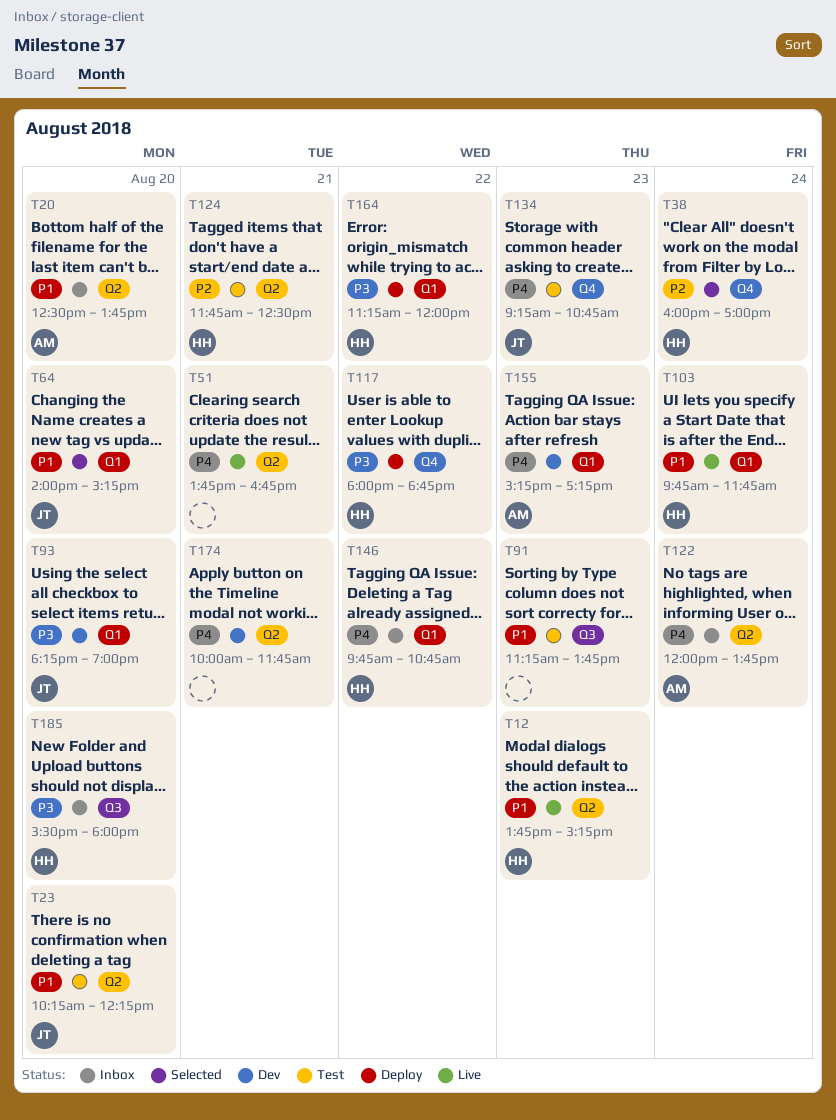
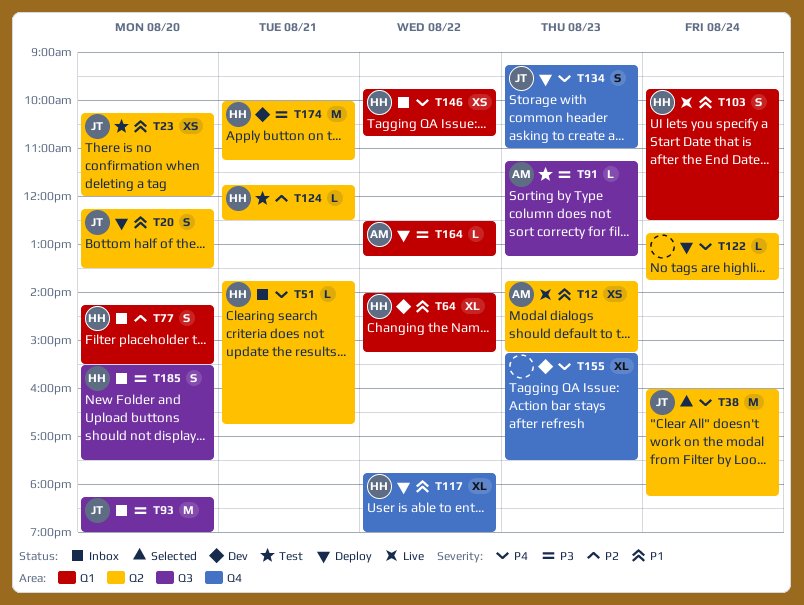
T12, owner: HH -> AM
T20, status: Inbox -> Deploy
T20, owner: AM -> JT
T20, begins: 12:30 -> 12:15
T20, ends: 13:45 -> 13:30
T23, ends: 12:15 -> 12:00
T38, owner: HH -> JT
T38, priority: P2 -> P4
T38, label: Q4 -> Q2
T38, ends: 17:00 -> 18:15
T51, status: Live -> Inbox
T51, owner: none -> HH
T64, status: Selected -> Dev
T64, owner: JT -> HH
T64, day: Aug 20 -> Aug 22
T77: none -> present
T91, owner: none -> AM
T91, priority: P1 -> P3
T91, ends: 13:45 -> 13:15
T93, status: Dev -> Inbox
T93, label: Q1 -> Q3
T103, ends: 11:45 -> 12:30
T117, priority: P3 -> P1
T117, begins: 18:00 -> 17:45
T117, ends: 18:45 -> 19:00
T122, status: Inbox -> Deploy
T122, owner: AM -> none
T122, begins: 12:00 -> 12:45
T134, status: Test -> Deploy
T134, ends: 10:45 -> 11:00
T155, owner: AM -> none
T155, label: Q1 -> Q4
T155, ends: 17:15 -> 17:30
T164, owner: HH -> AM
T164, begins: 11:15 -> 12:30
T164, ends: 12:00 -> 13:15
T174, owner: none -> HH
T174, priority: P4 -> P3
T174, ends: 11:45 -> 11:15
T185, ends: 18:00 -> 17:30

